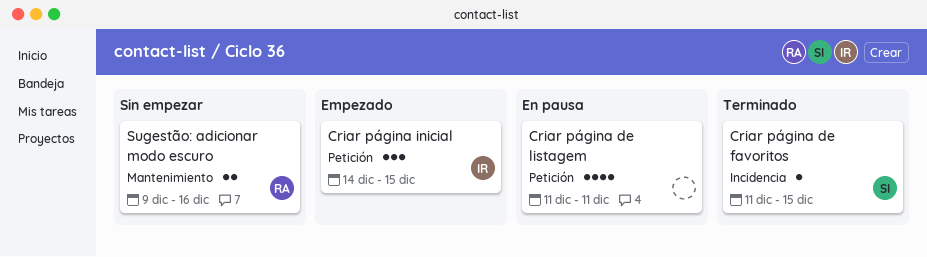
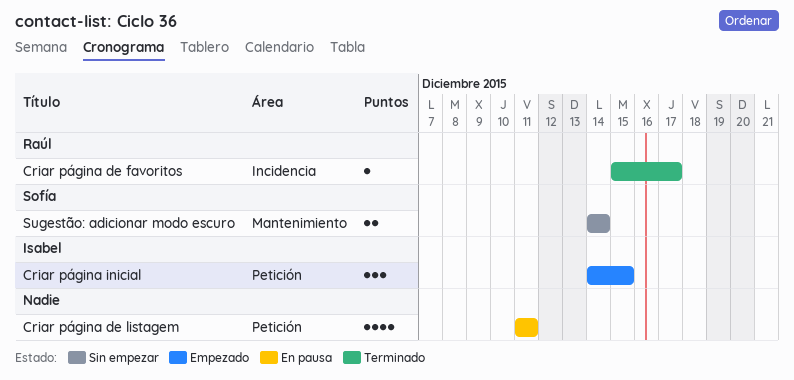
Criar página de favoritos, owner: Sofía -> Raúl
Criar página de favoritos, start: Dec 11 -> Dec 15
Criar página de favoritos, due: Dec 15 -> Dec 17
Sugestão: adicionar modo escuro, owner: Raúl -> Sofía
Sugestão: adicionar modo escuro, start: Dec 9 -> Dec 14
Sugestão: adicionar modo escuro, due: Dec 16 -> Dec 14

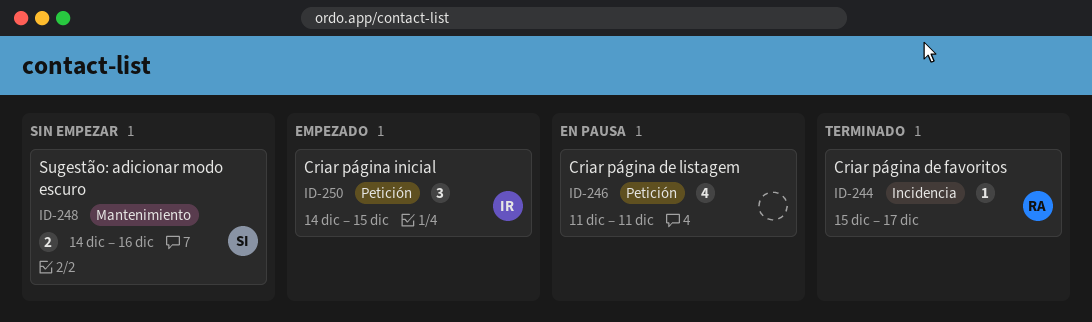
Sugestão: adicionar modo escuro, due: Dec 14 -> Dec 16

